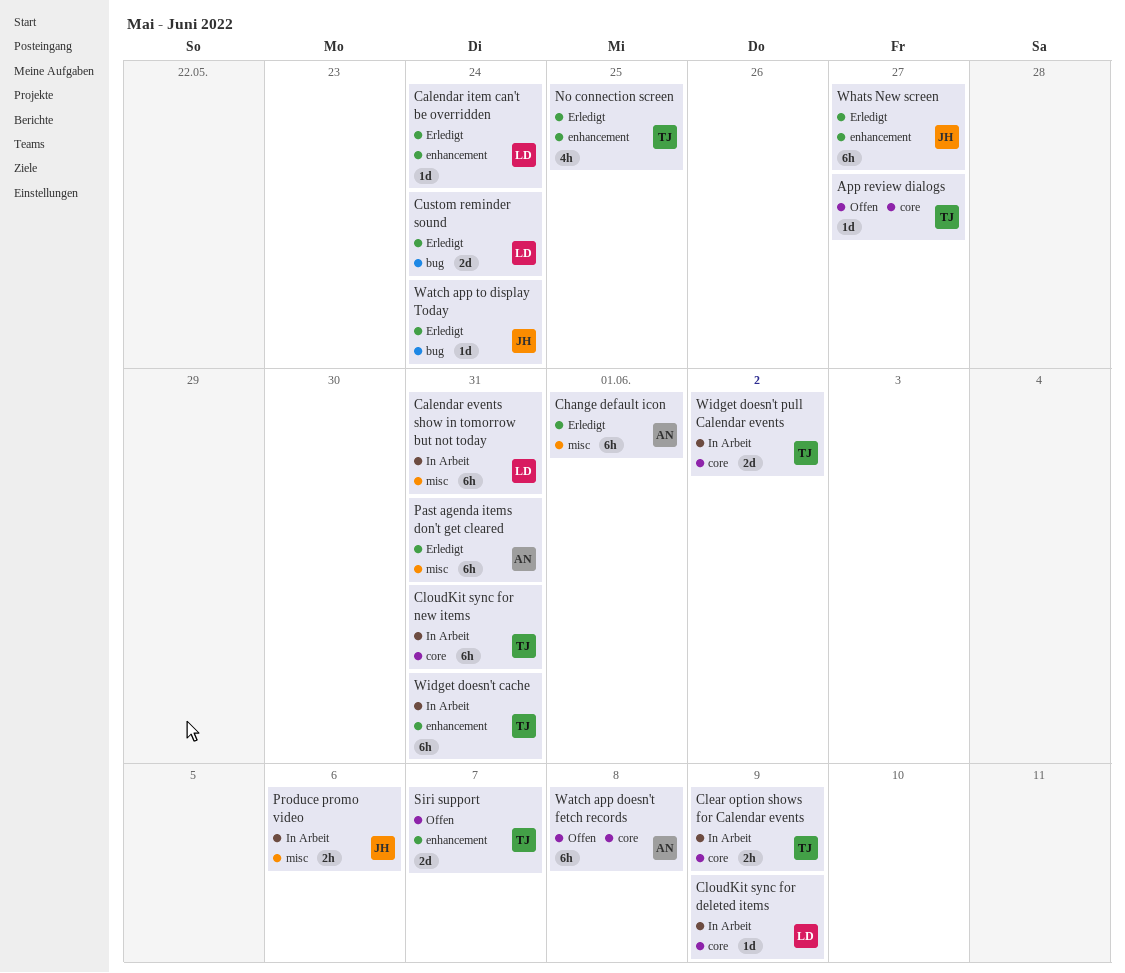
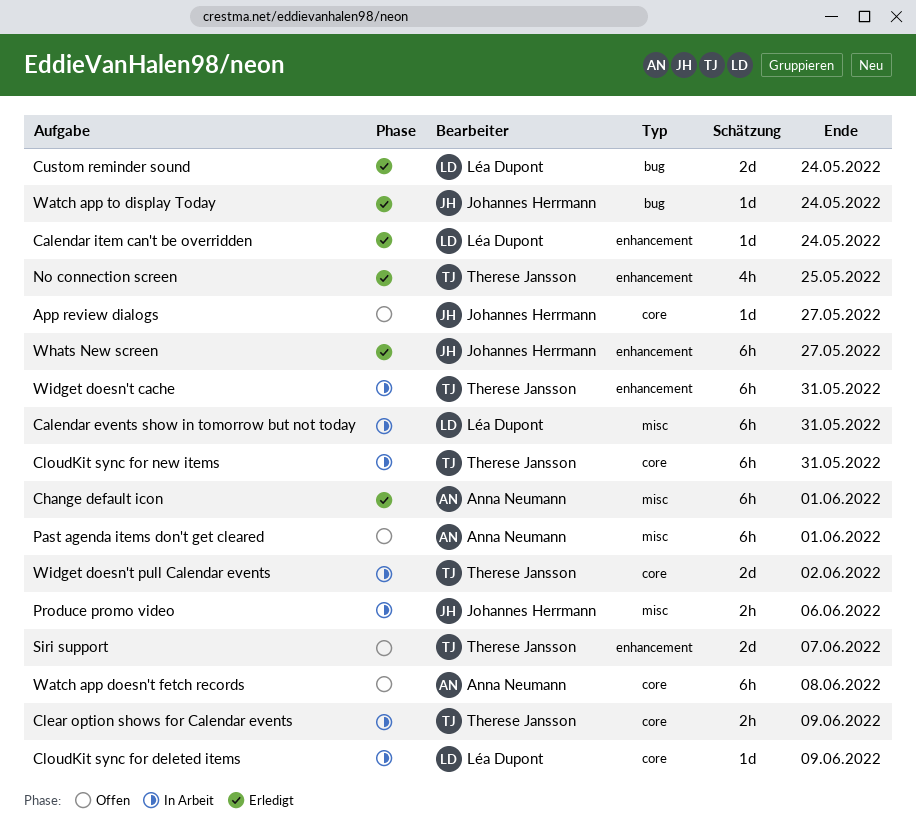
App review dialogs, owner: Therese Jansson -> Johannes Herrmann
Past agenda items don't get cleared, status: Erledigt -> Offen
Past agenda items don't get cleared, due: May 31 -> Jun 1

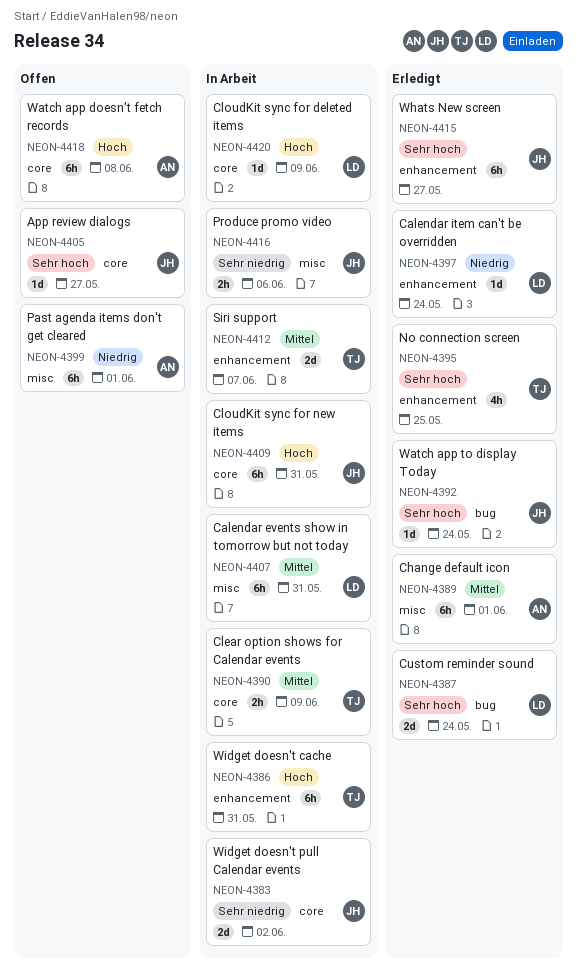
CloudKit sync for new items, owner: Therese Jansson -> Johannes Herrmann
Siri support, status: Offen -> In Arbeit
Widget doesn't pull Calendar events, owner: Therese Jansson -> Johannes Herrmann

